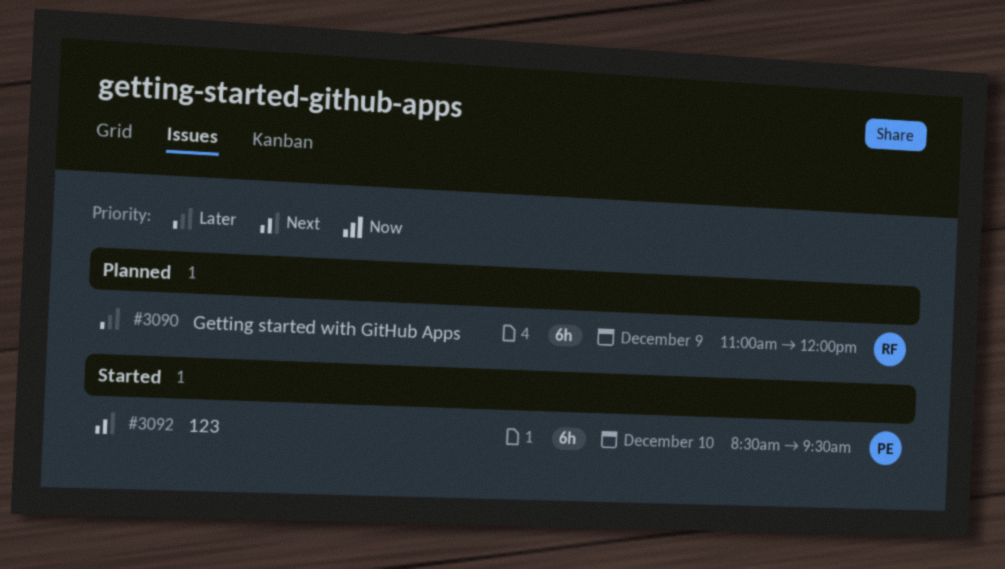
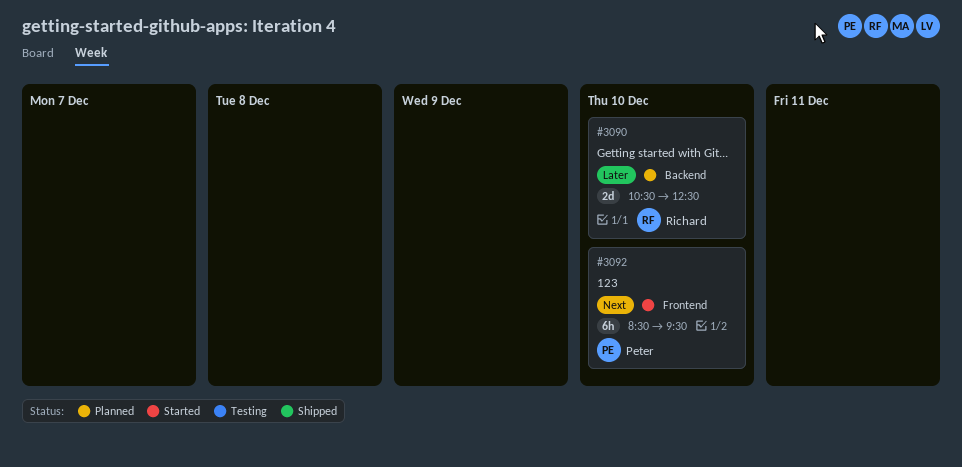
#3090, estimate: 6h -> 2d
#3090, day: Dec 9 -> Dec 10
#3090, begins: 11:00 -> 10:30
#3090, ends: 12:00 -> 12:30

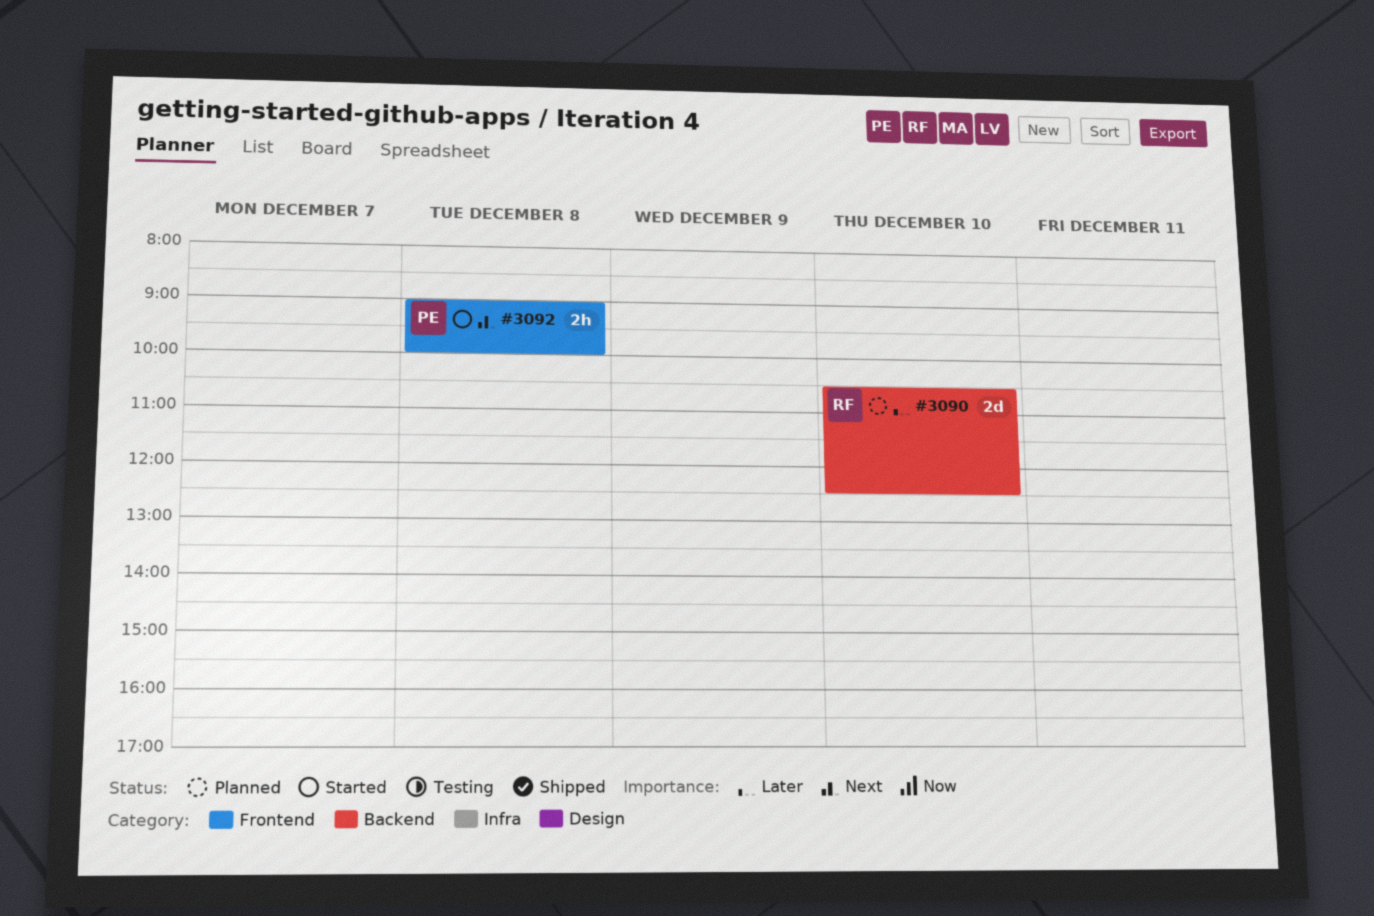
#3092, estimate: 6h -> 2h
#3092, day: Dec 10 -> Dec 8
#3092, begins: 08:30 -> 09:00
#3092, ends: 09:30 -> 10:00

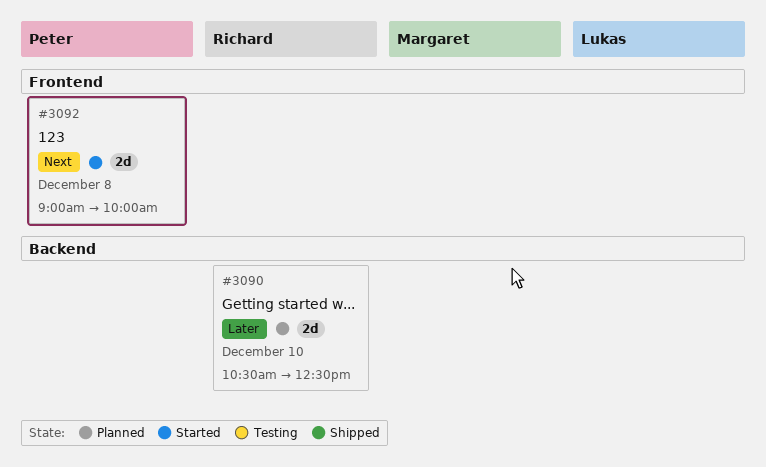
#3092, estimate: 2h -> 2d

